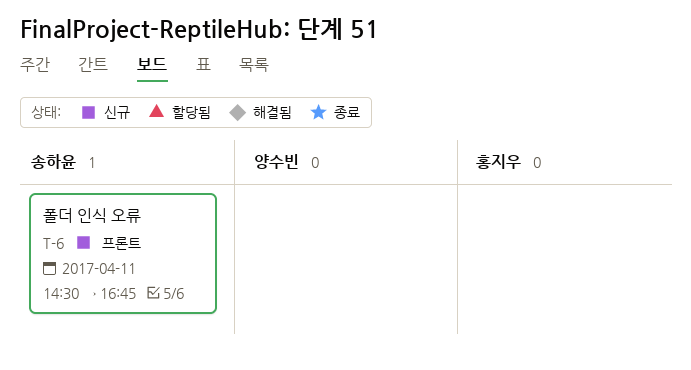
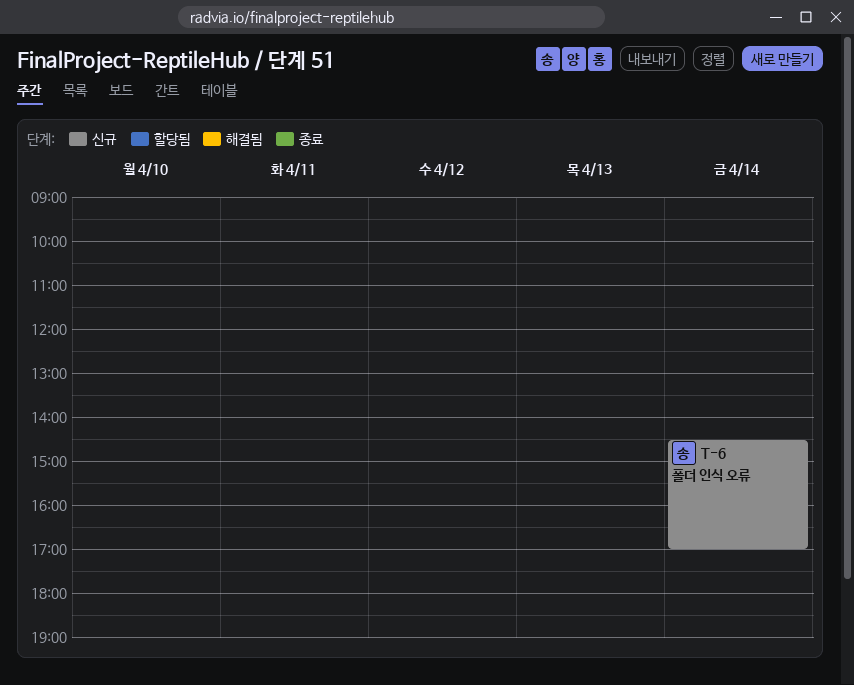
T-6, day: Apr 11 -> Apr 14
T-6, ends: 16:45 -> 17:00

